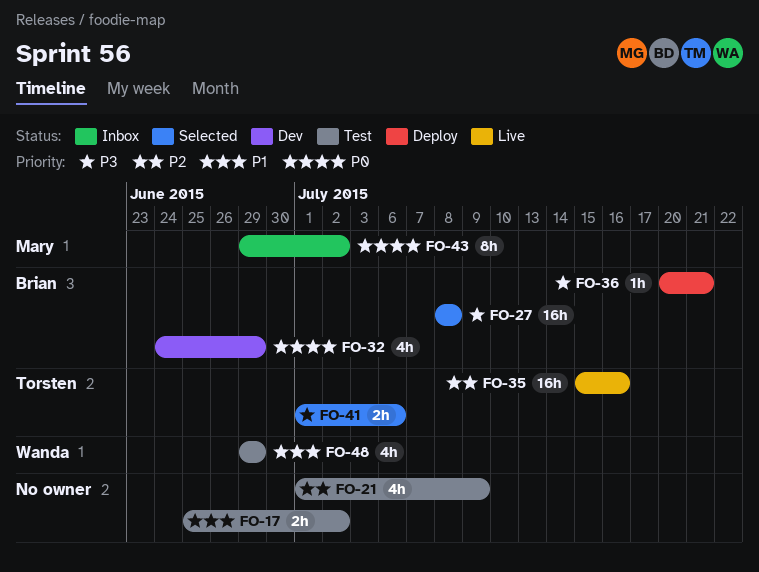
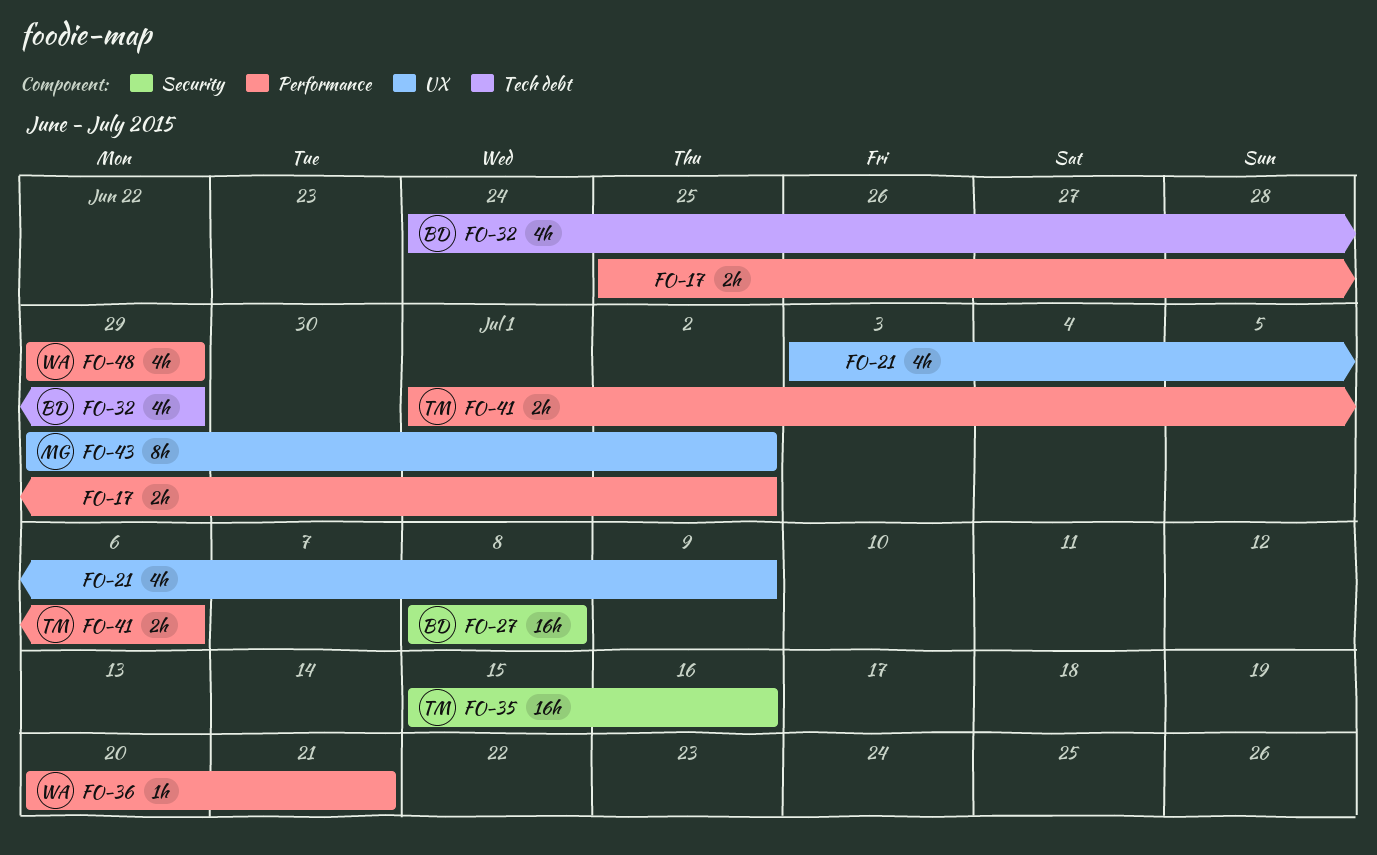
FO-21, start: Jul 1 -> Jul 3
FO-36, owner: Brian -> Wanda

